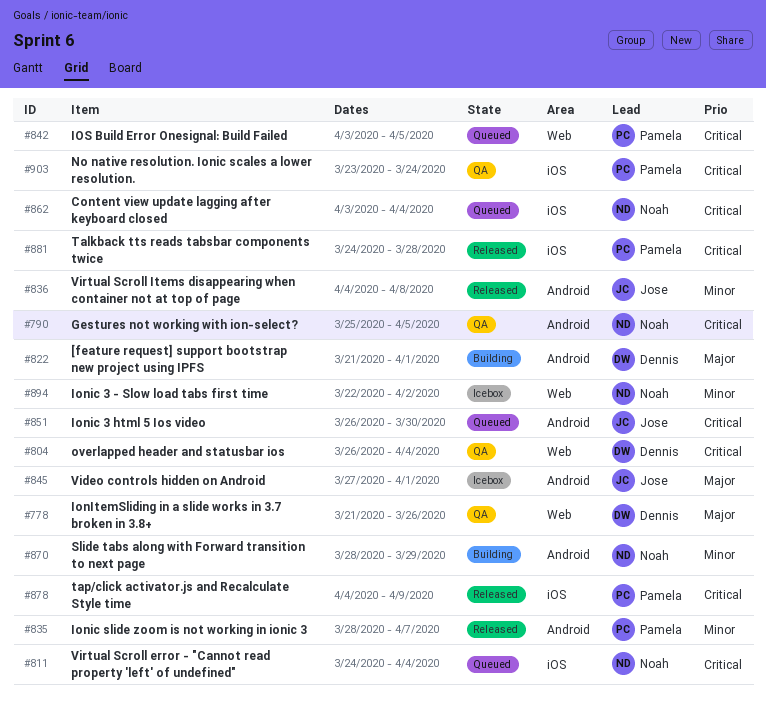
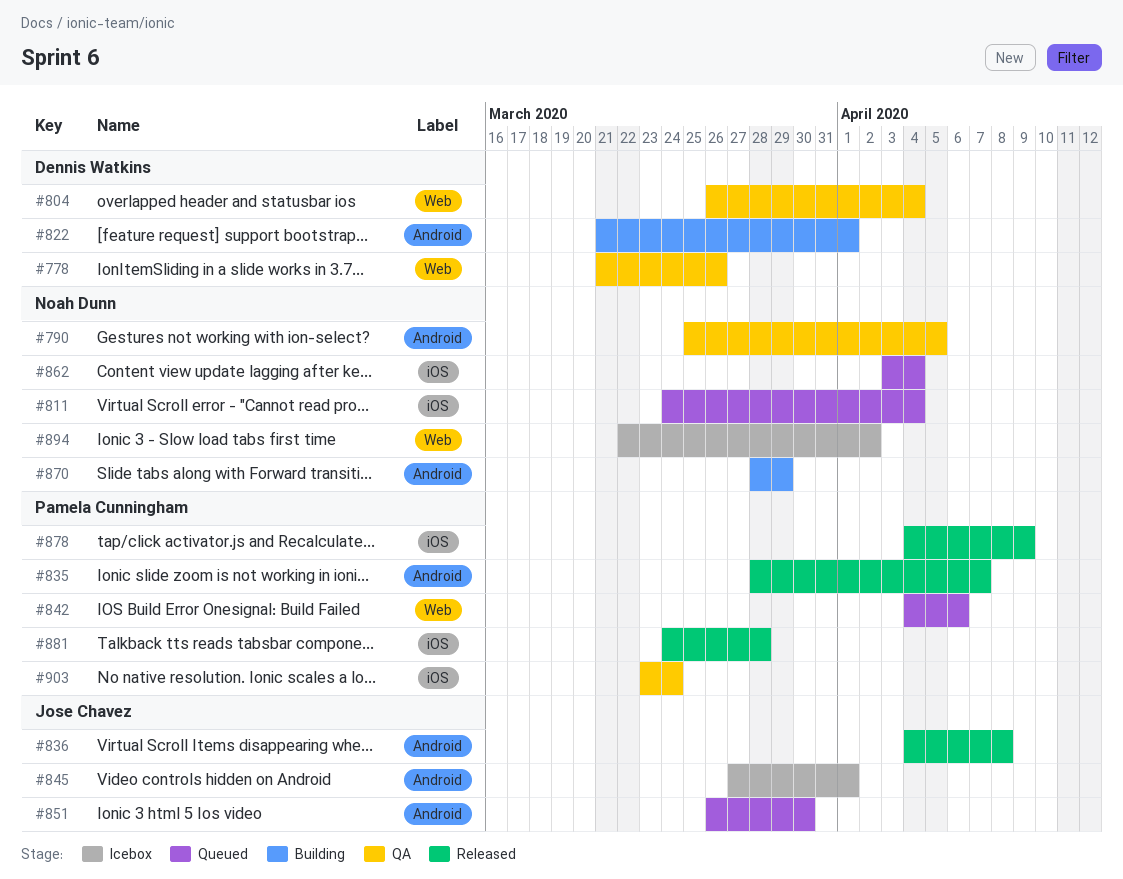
#842, start: Apr 3 -> Apr 4
#842, due: Apr 5 -> Apr 6

